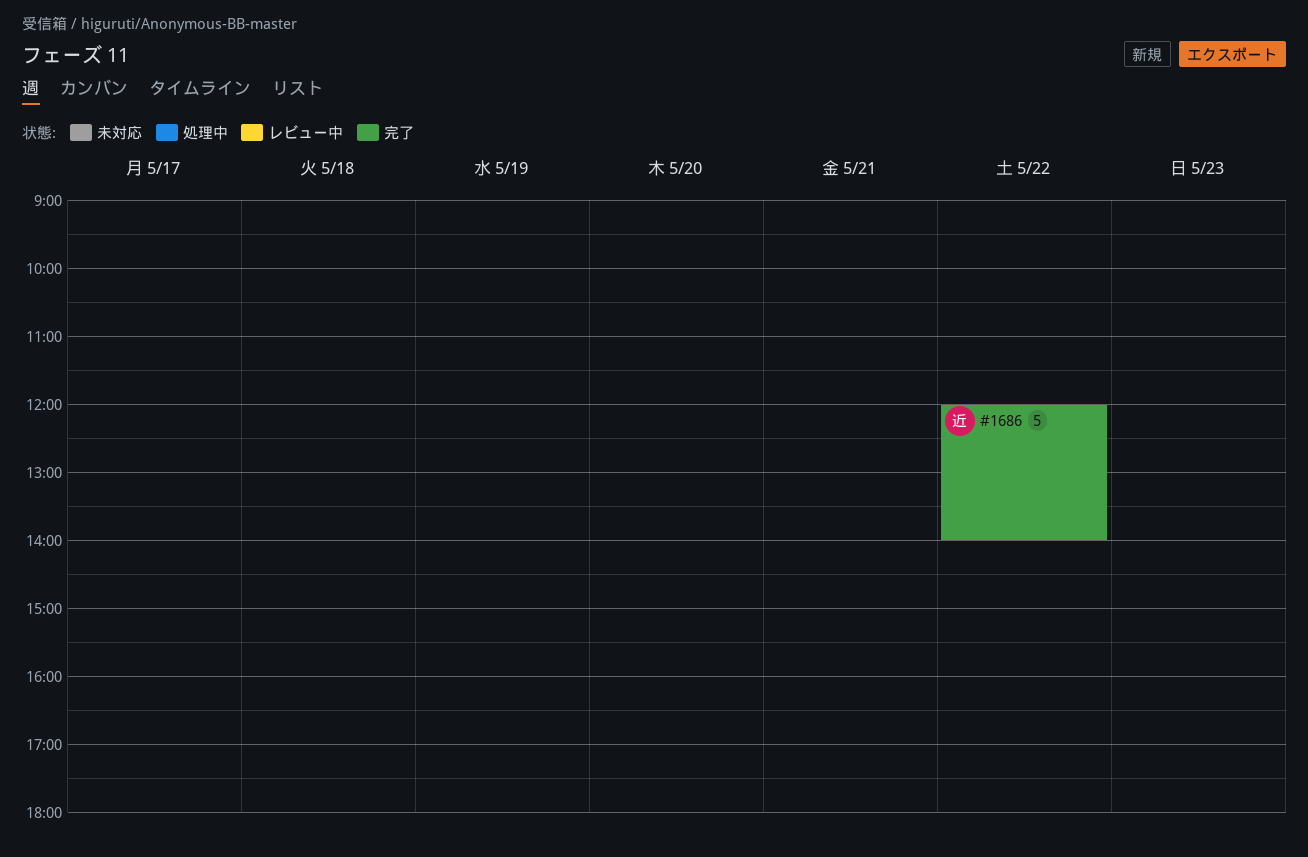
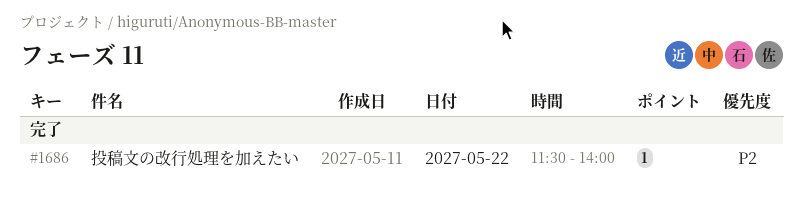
#1686, estimate: 5 -> 1
#1686, begins: 12:00 -> 11:30

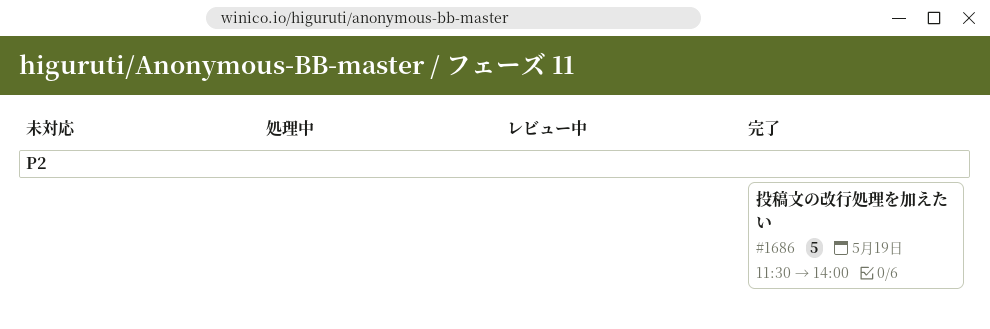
#1686, estimate: 1 -> 5
#1686, day: May 22 -> May 19

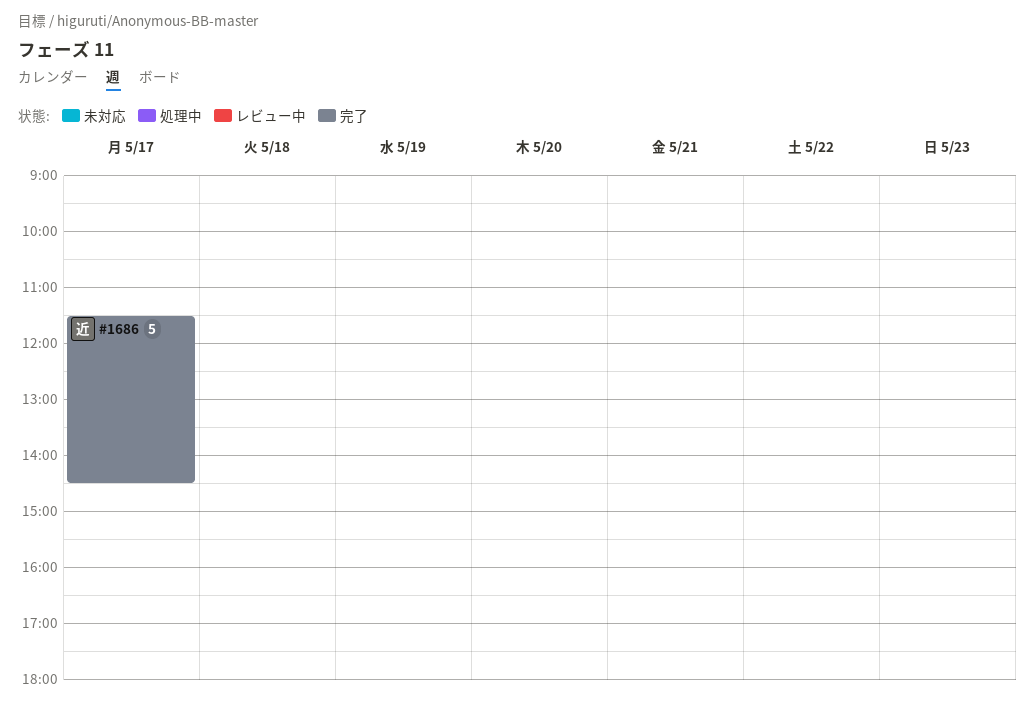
#1686, day: May 19 -> May 17
#1686, ends: 14:00 -> 14:30

